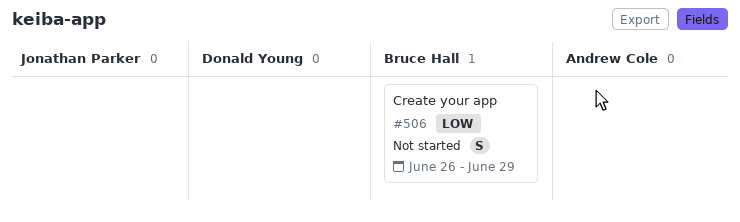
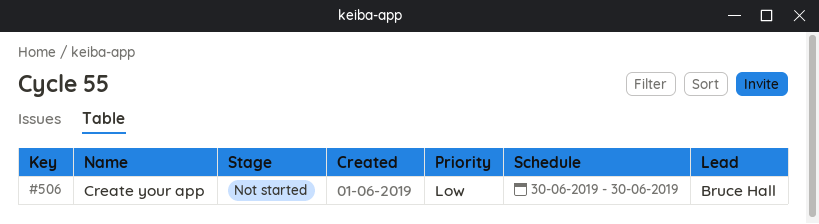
#506, start: Jun 26 -> Jun 30
#506, due: Jun 29 -> Jun 30

